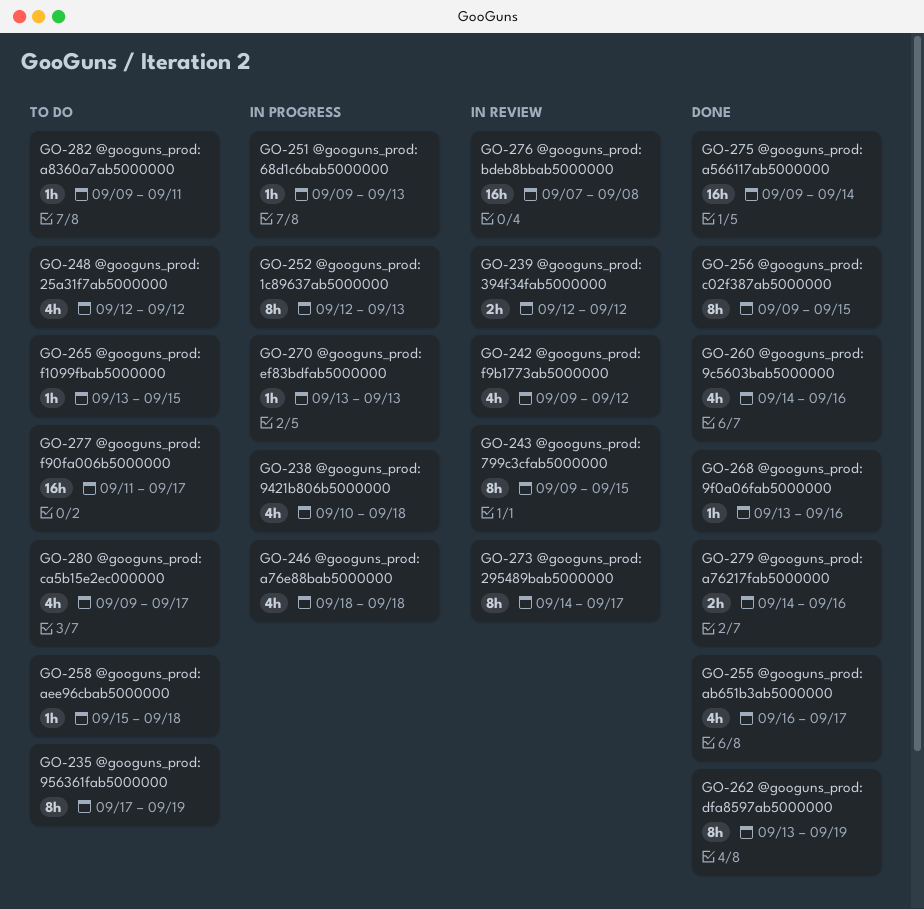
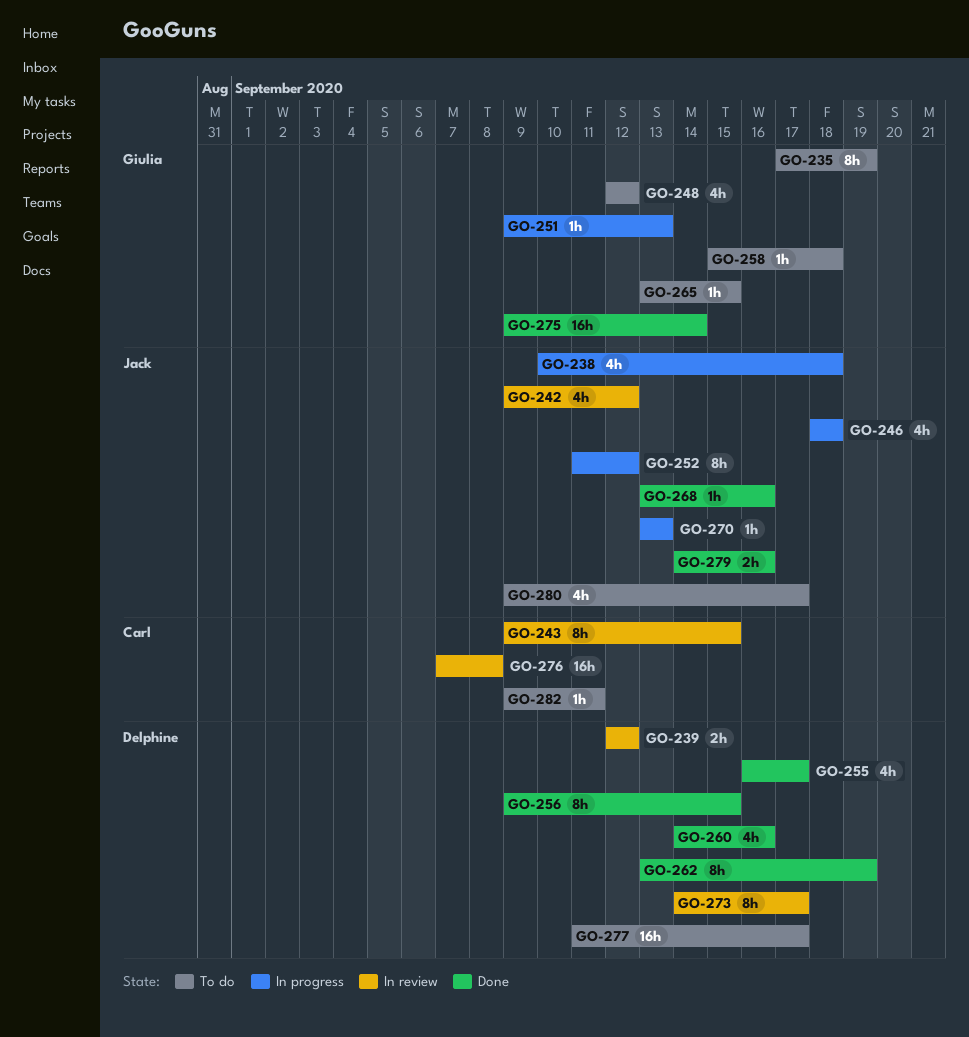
GO-252, start: Sep 12 -> Sep 11
GO-252, due: Sep 13 -> Sep 12

